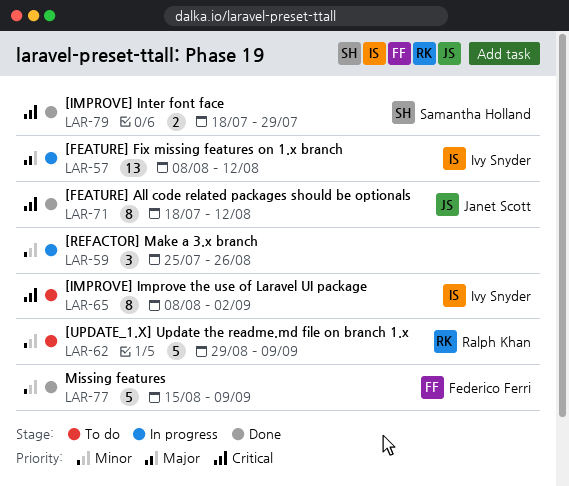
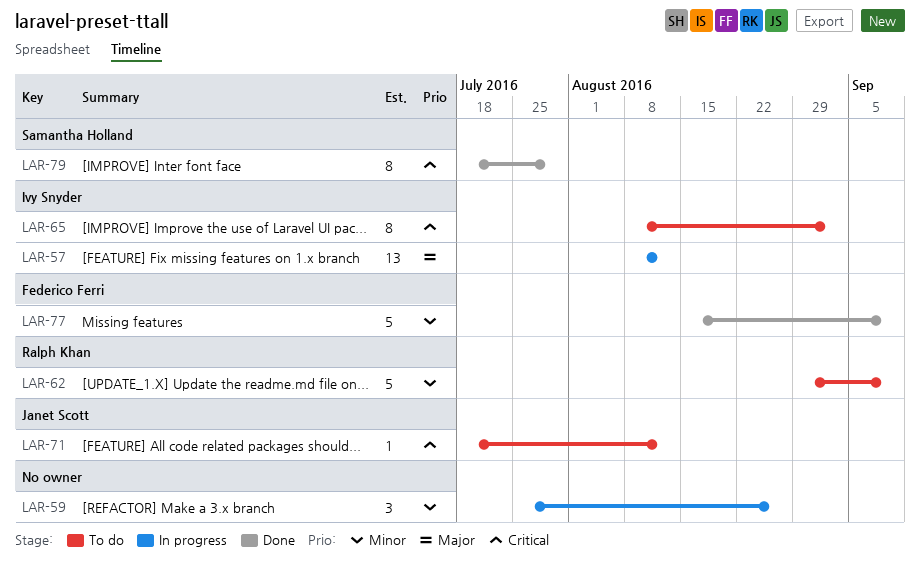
LAR-71, status: Done -> To do
LAR-71, estimate: 8 -> 1
LAR-79, estimate: 2 -> 8

